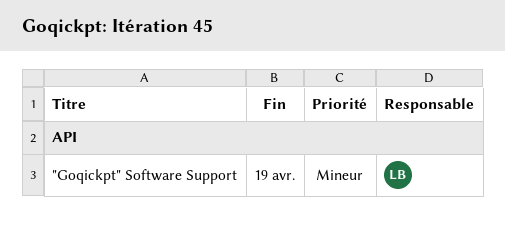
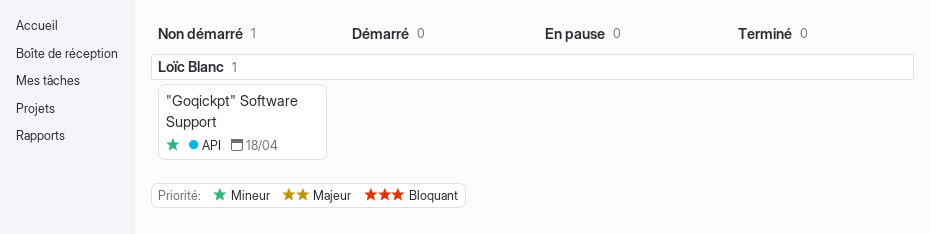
"Goqickpt" Software Support, due: Apr 19 -> Apr 18

